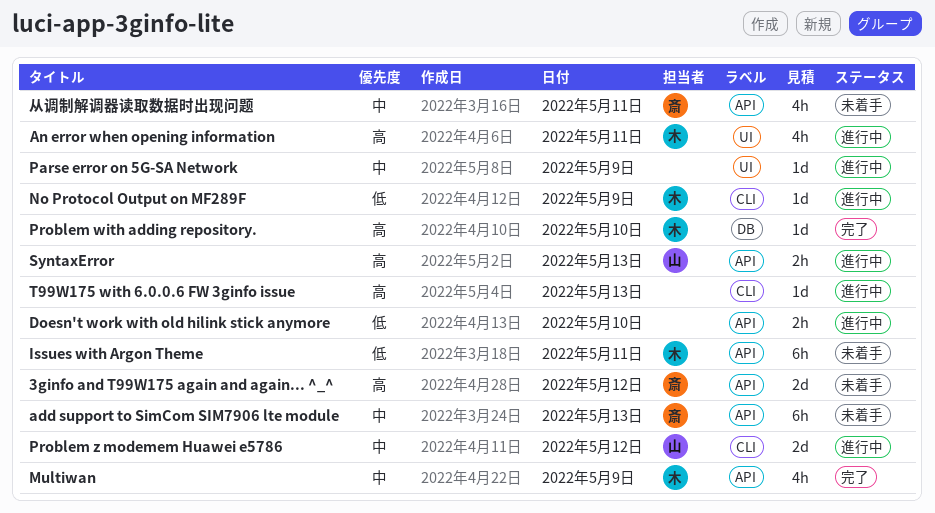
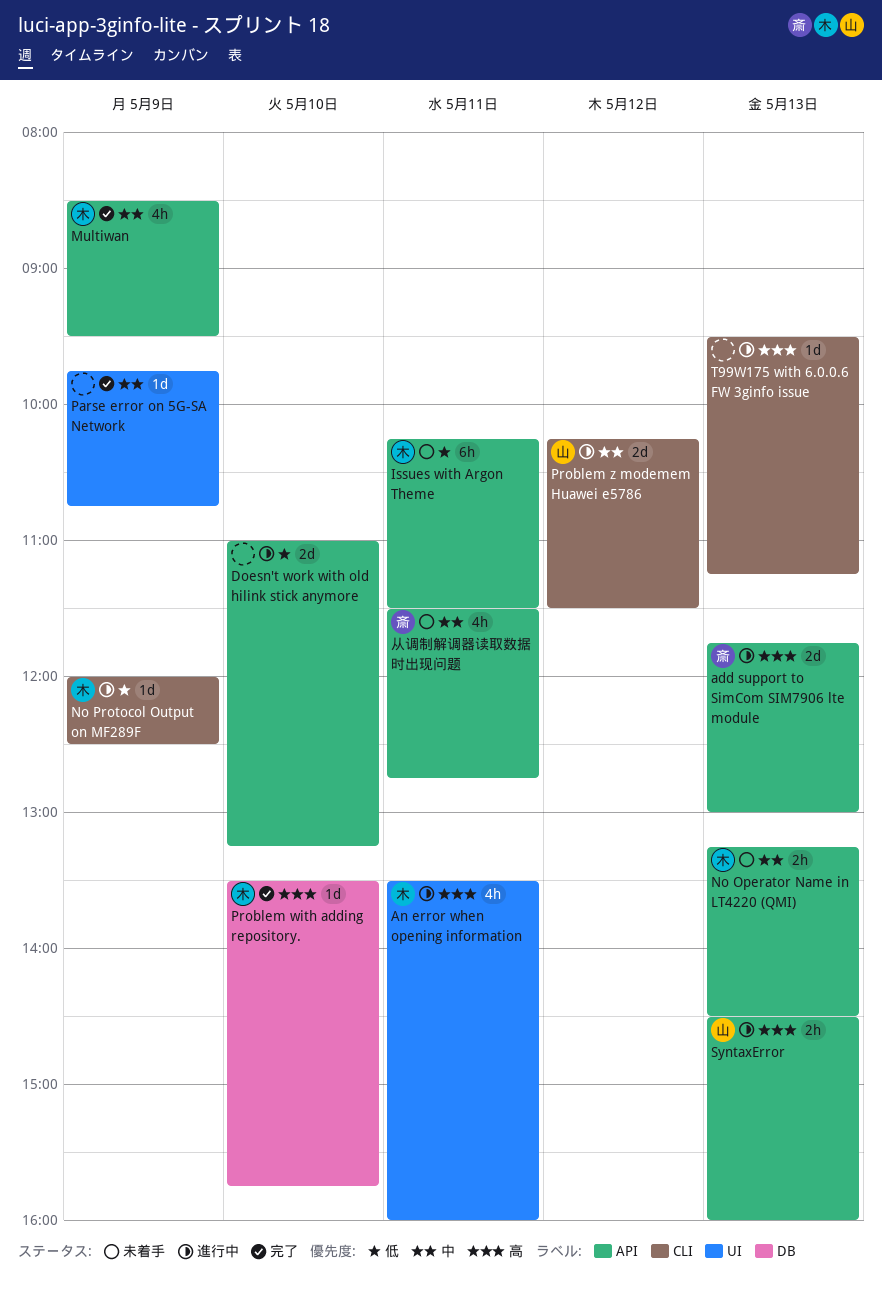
3ginfo and T99W175 again and again... ^_^: present -> none
add support to SimCom SIM7906 lte module, status: 未着手 -> 進行中
add support to SimCom SIM7906 lte module, priority: 中 -> 高
add support to SimCom SIM7906 lte module, estimate: 6h -> 2d
Doesn't work with old hilink stick anymore, estimate: 2h -> 2d
No Operator Name in LT4220 (QMI): none -> present
Parse error on 5G-SA Network, status: 進行中 -> 完了

